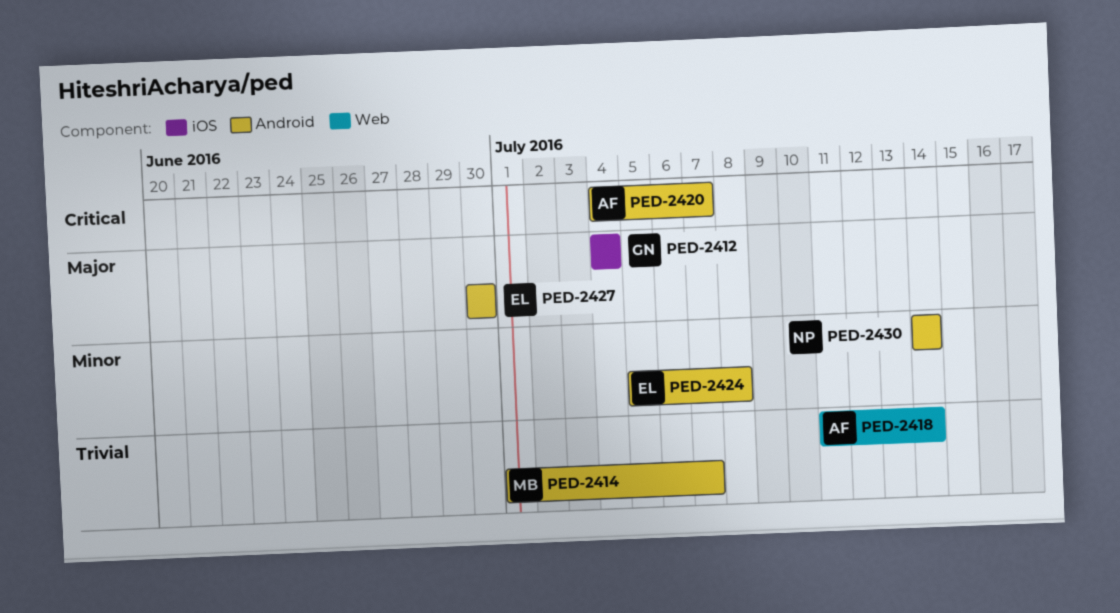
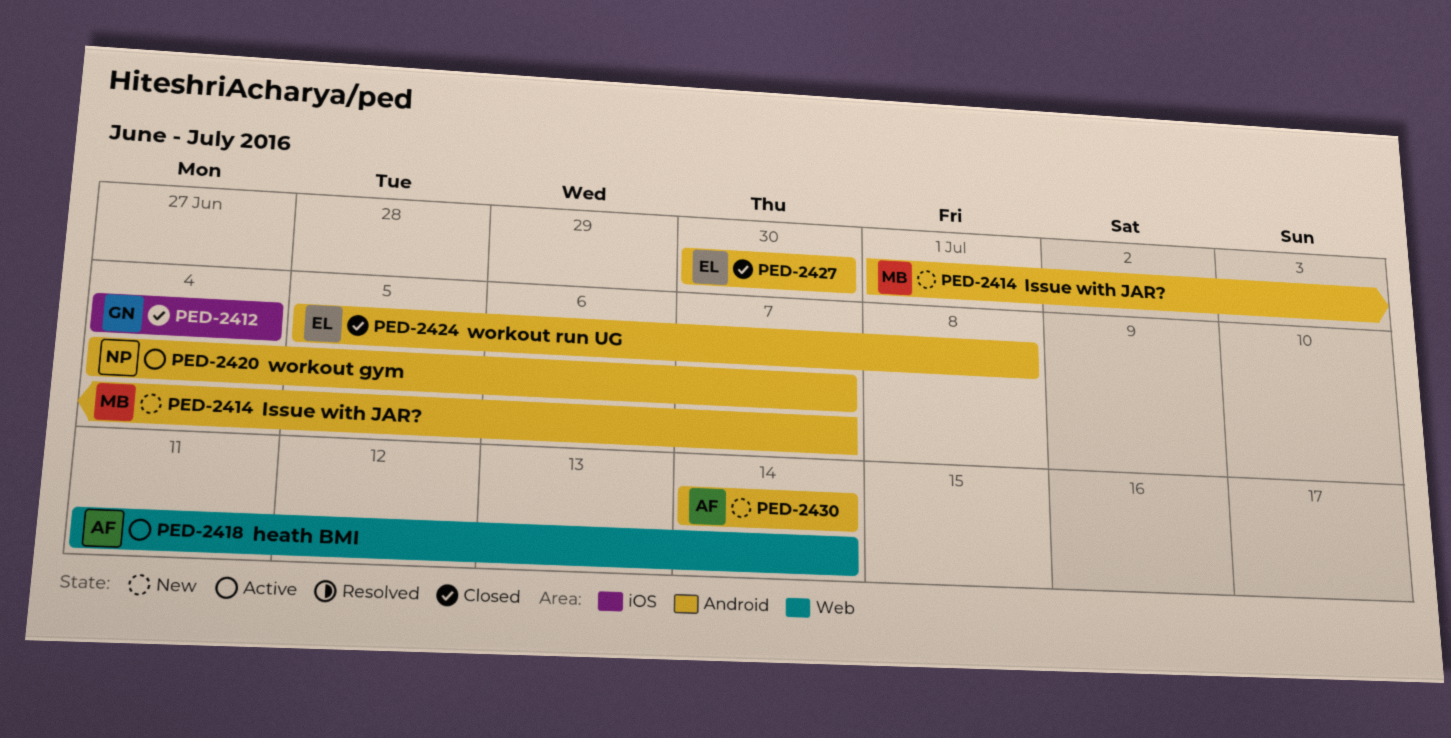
PED-2420, owner: AF -> NP
PED-2430, owner: NP -> AF

